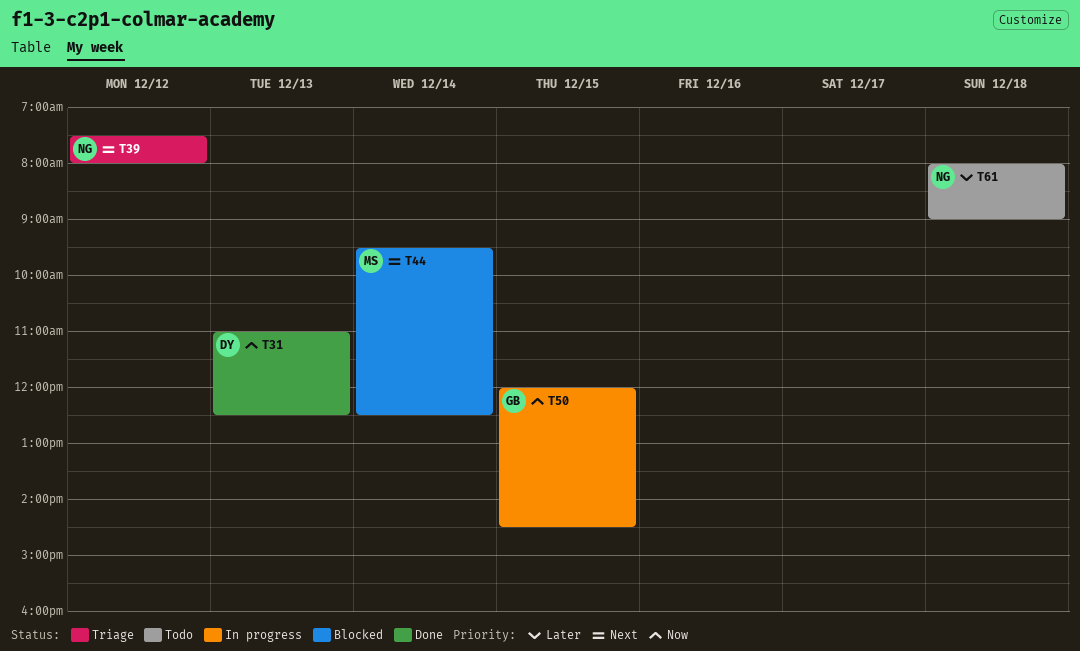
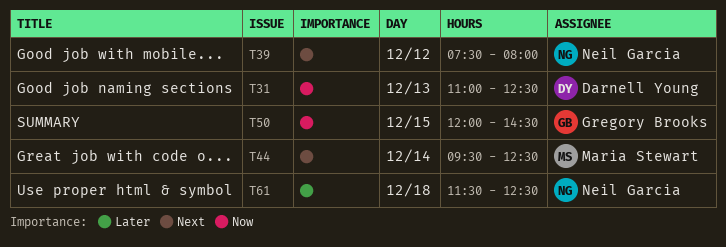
T61, begins: 08:00 -> 11:30
T61, ends: 09:00 -> 12:30

